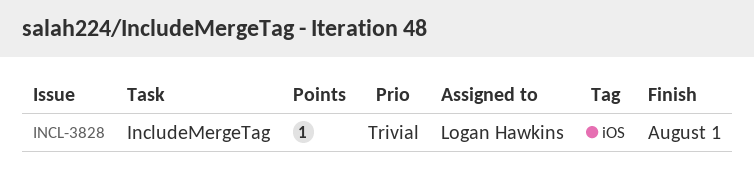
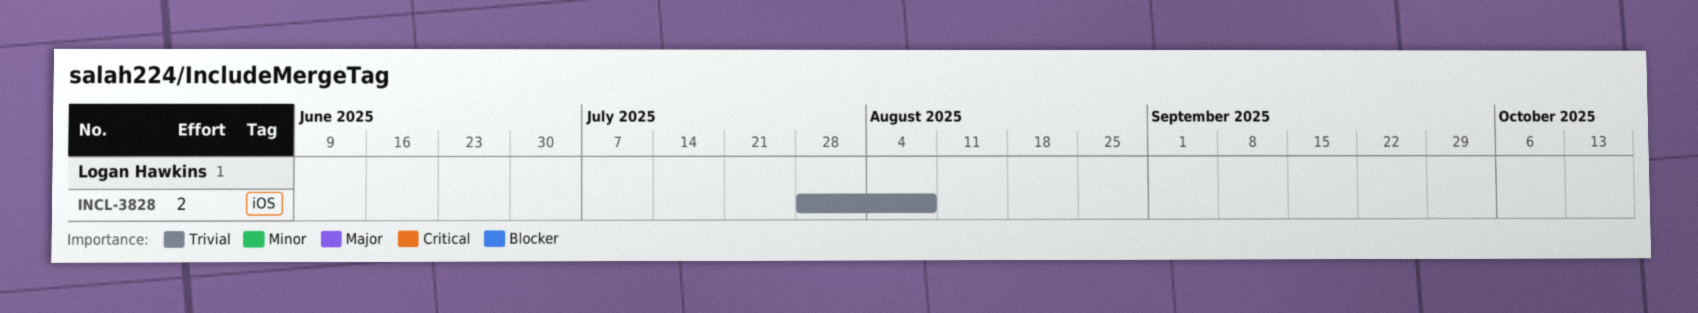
INCL-3828, estimate: 1 -> 2
INCL-3828, due: Aug 1 -> Aug 8

